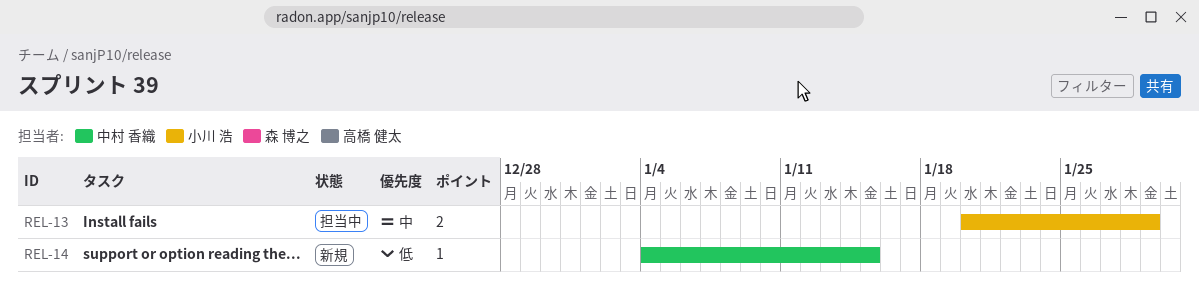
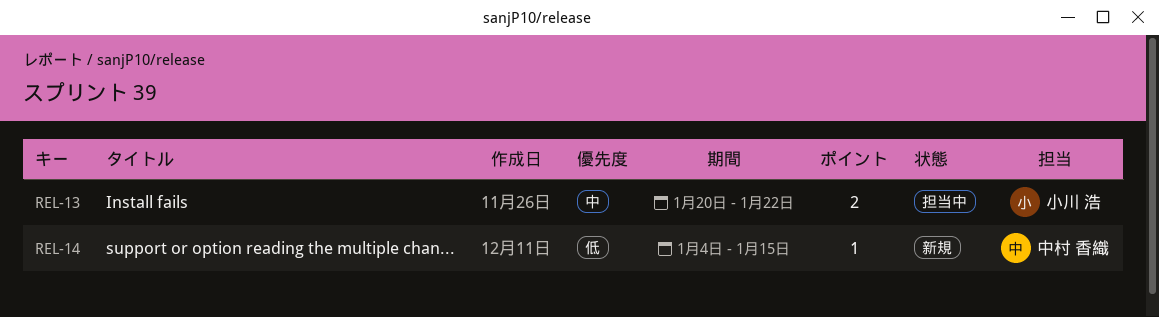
REL-13, due: Jan 29 -> Jan 22

